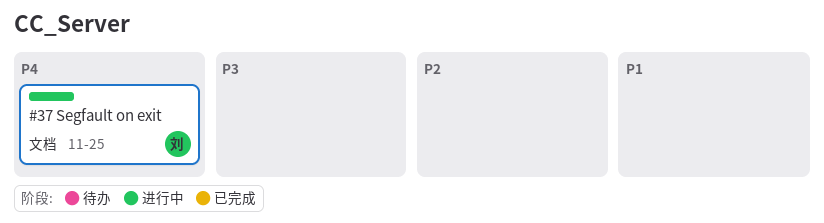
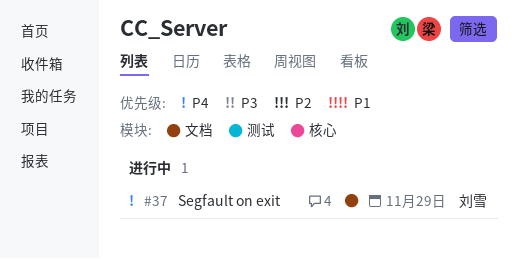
#37, due: Nov 25 -> Nov 29

